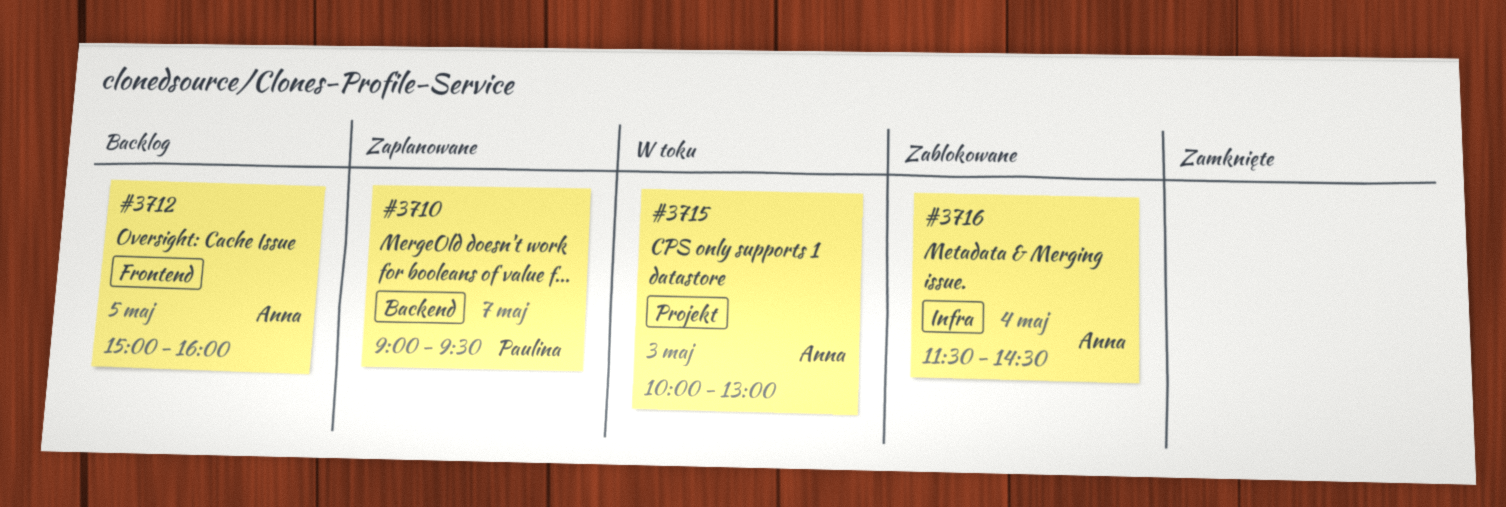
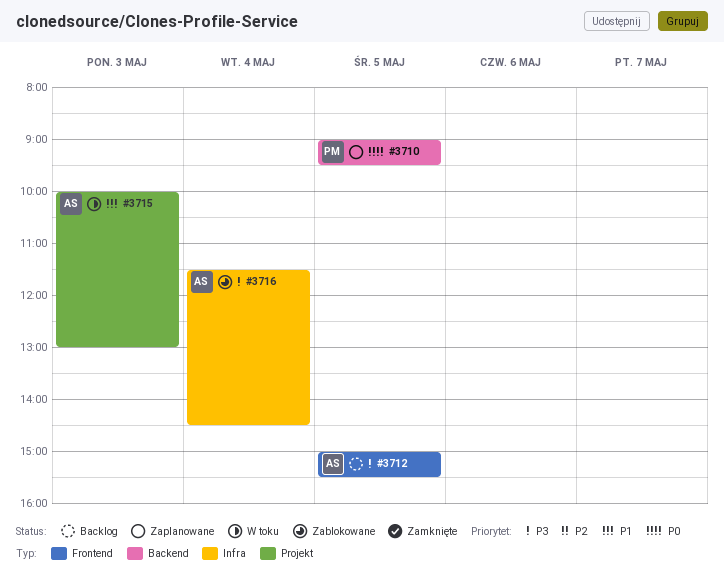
#3710, day: May 7 -> May 5
#3712, ends: 16:00 -> 15:30

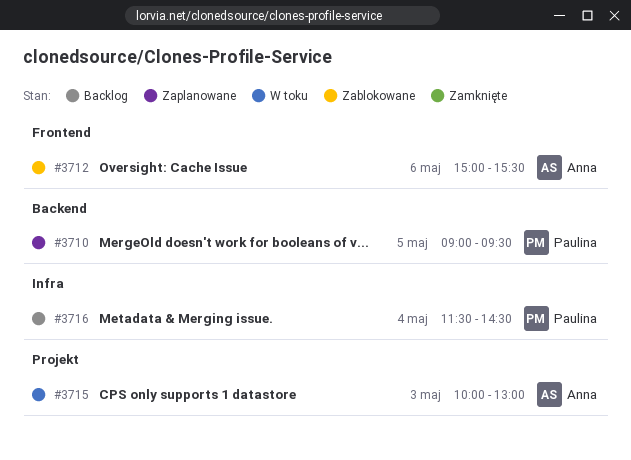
#3712, status: Backlog -> Zablokowane
#3712, day: May 5 -> May 6
#3716, status: Zablokowane -> Backlog
#3716, owner: Anna -> Paulina

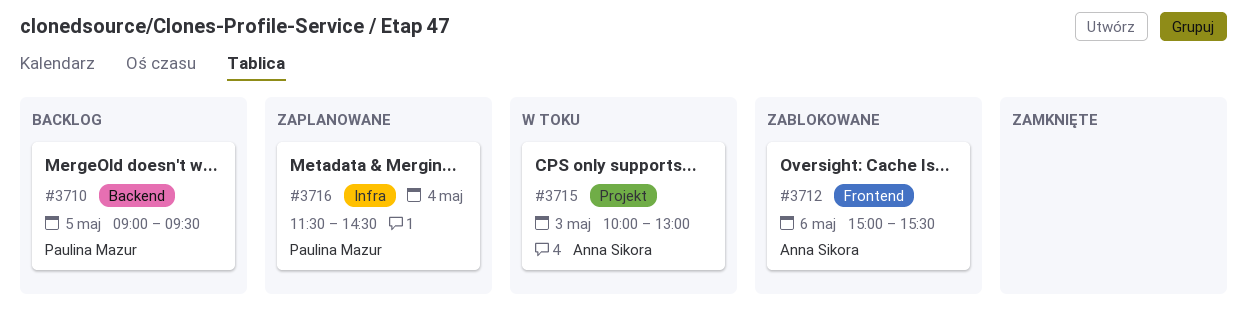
#3710, status: Zaplanowane -> Backlog
#3716, status: Backlog -> Zaplanowane

